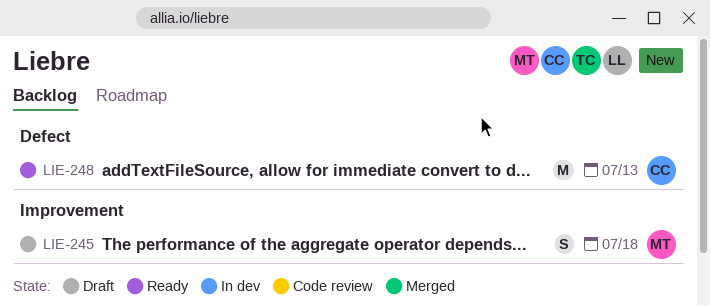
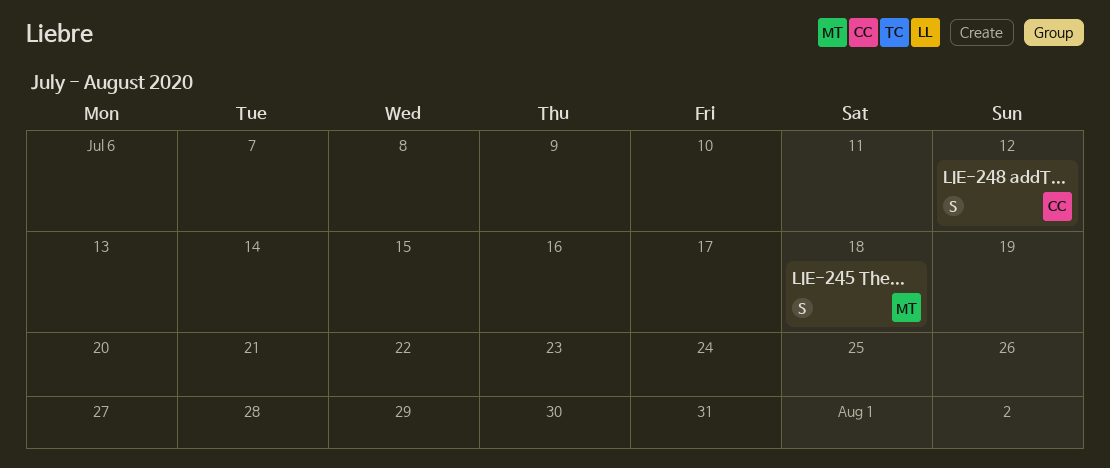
LIE-248, estimate: M -> S
LIE-248, due: Jul 13 -> Jul 12

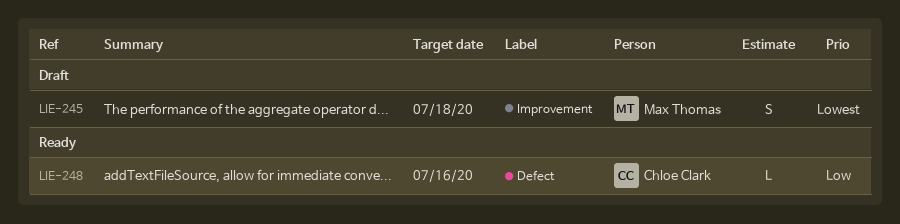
LIE-248, estimate: S -> L
LIE-248, due: Jul 12 -> Jul 16

